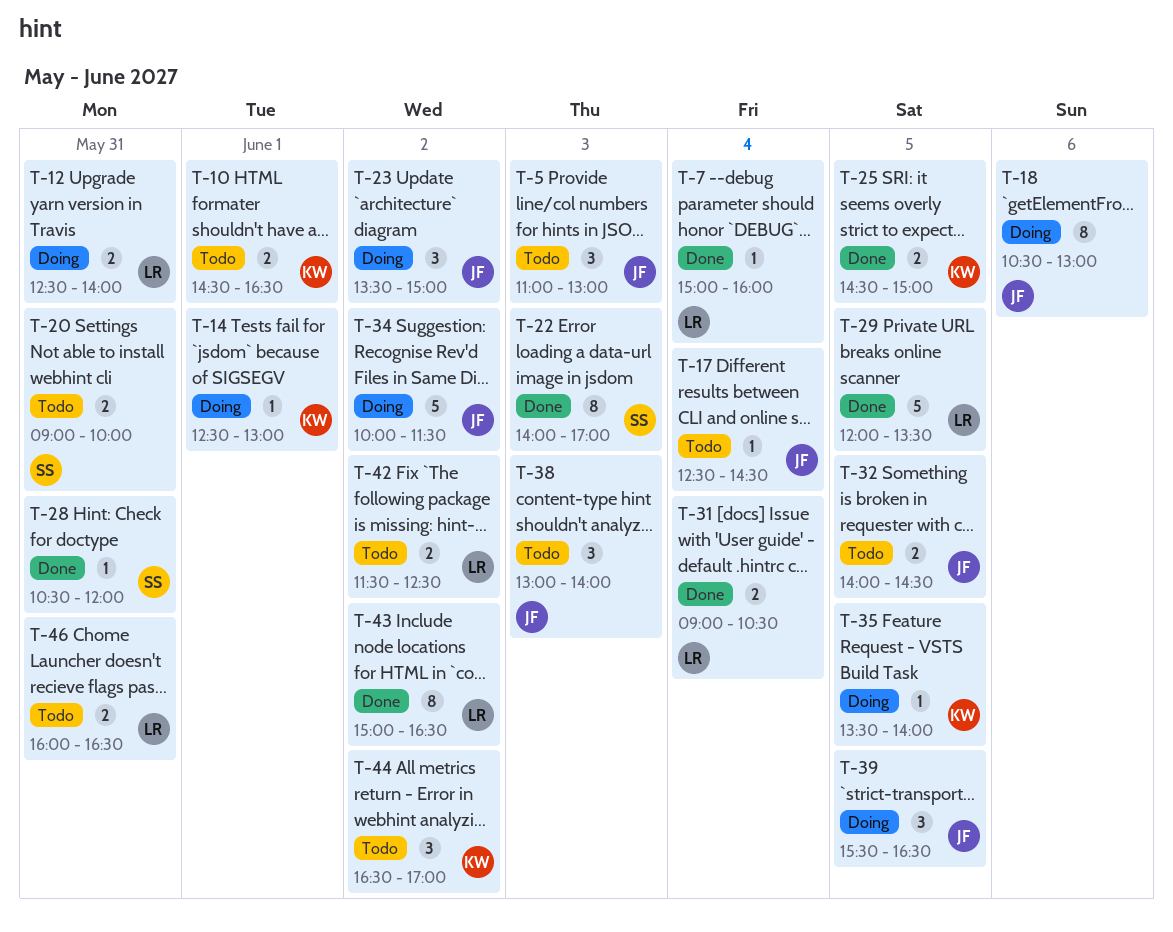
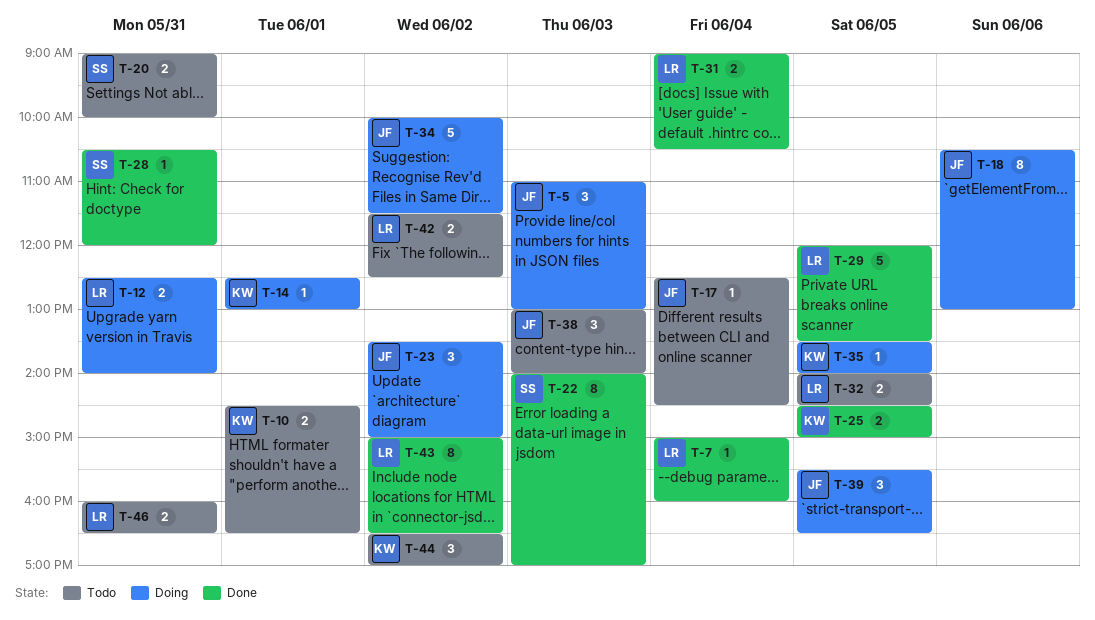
T-5, status: Todo -> Doing
T-32, owner: JF -> LR

